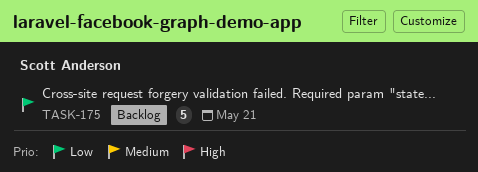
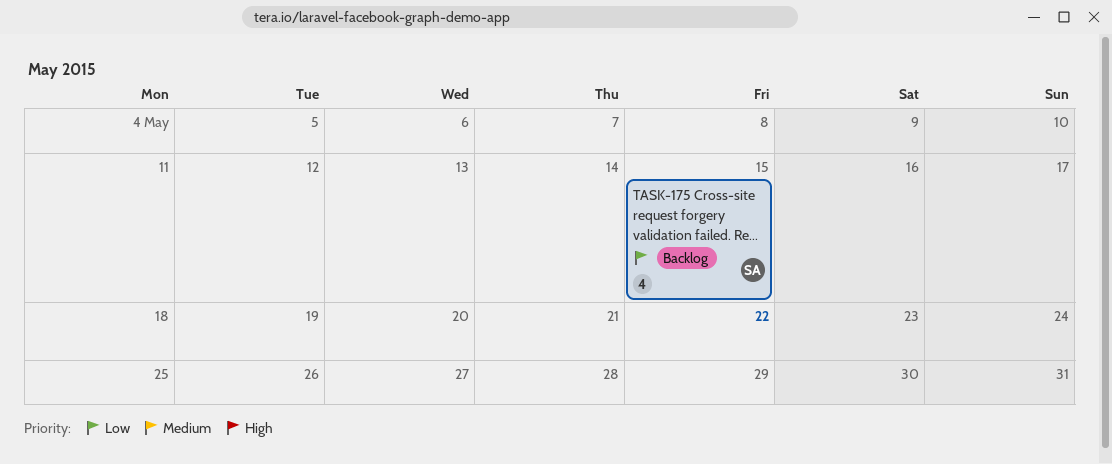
TASK-175, estimate: 5 -> 4
TASK-175, due: May 21 -> May 15

